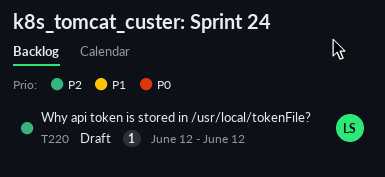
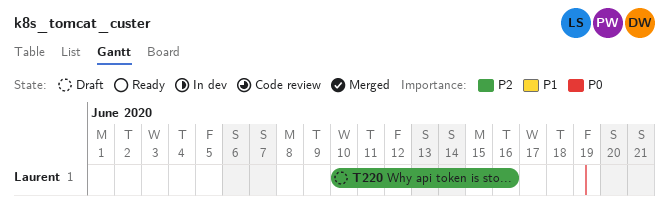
T220, start: Jun 12 -> Jun 10
T220, due: Jun 12 -> Jun 16

